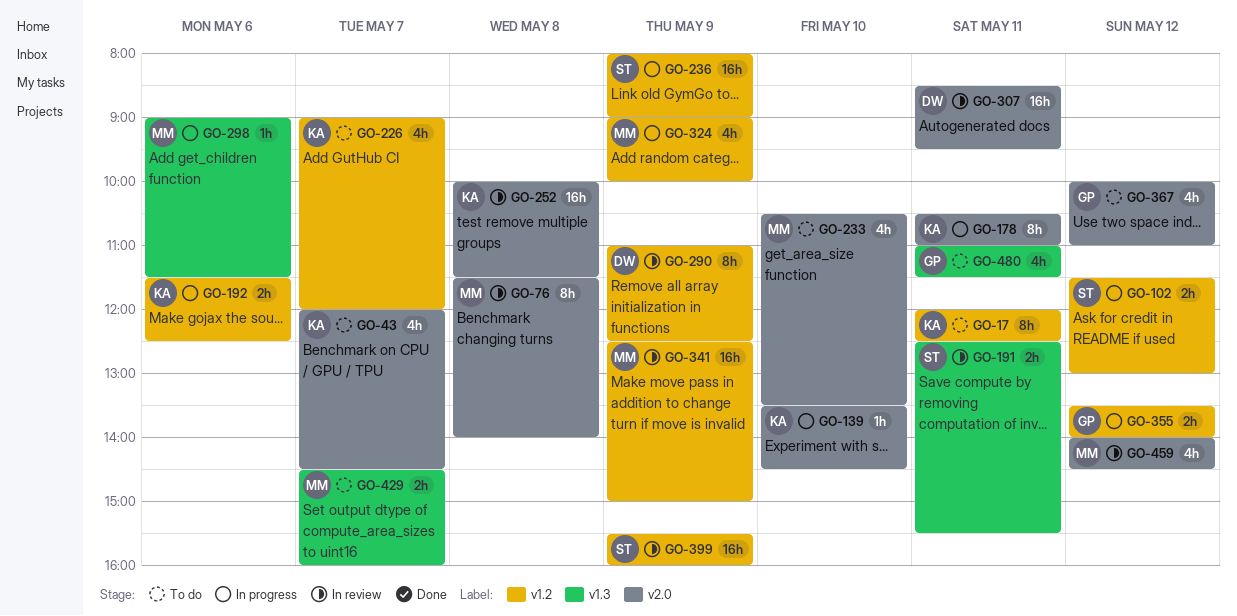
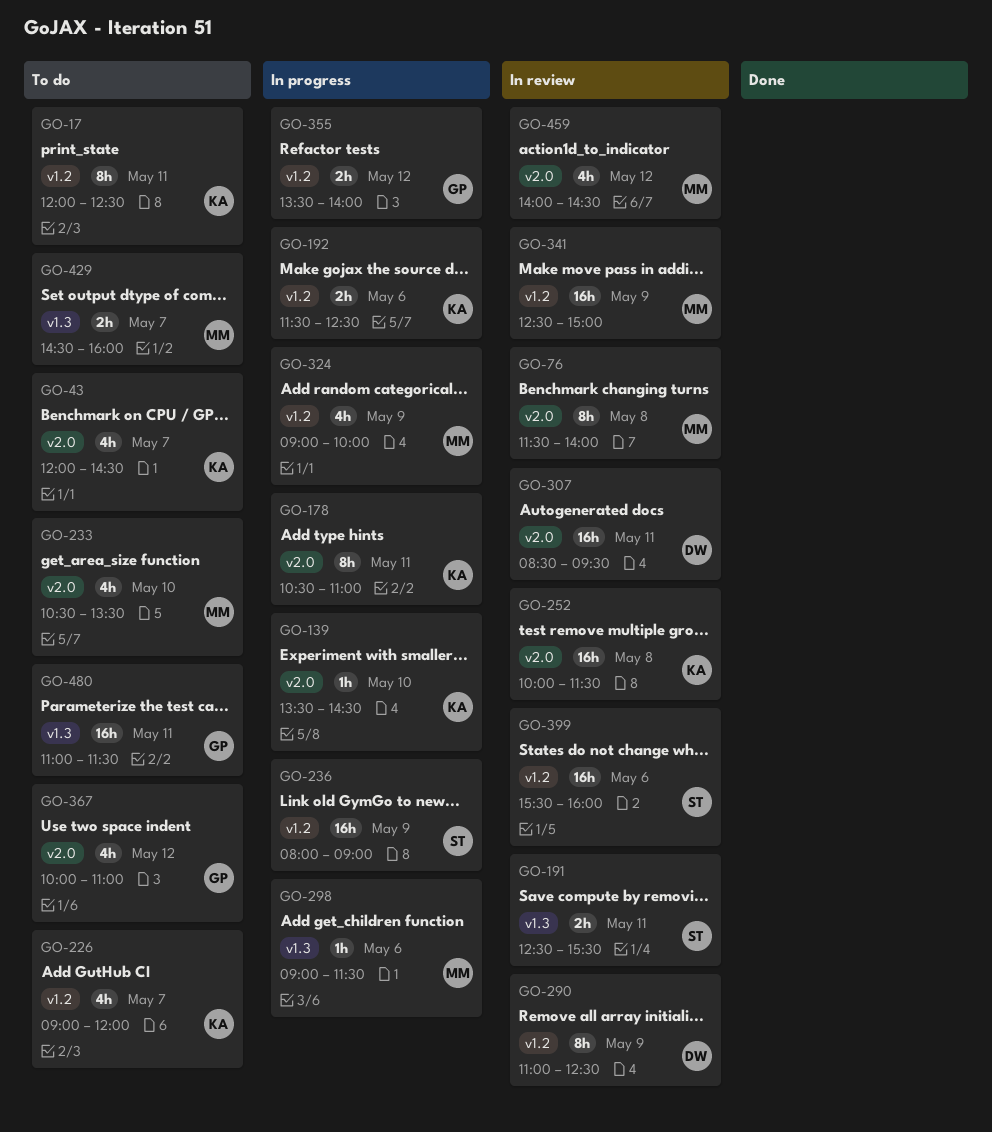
GO-102: present -> none
GO-399, day: May 9 -> May 6
GO-480, estimate: 4h -> 16h

